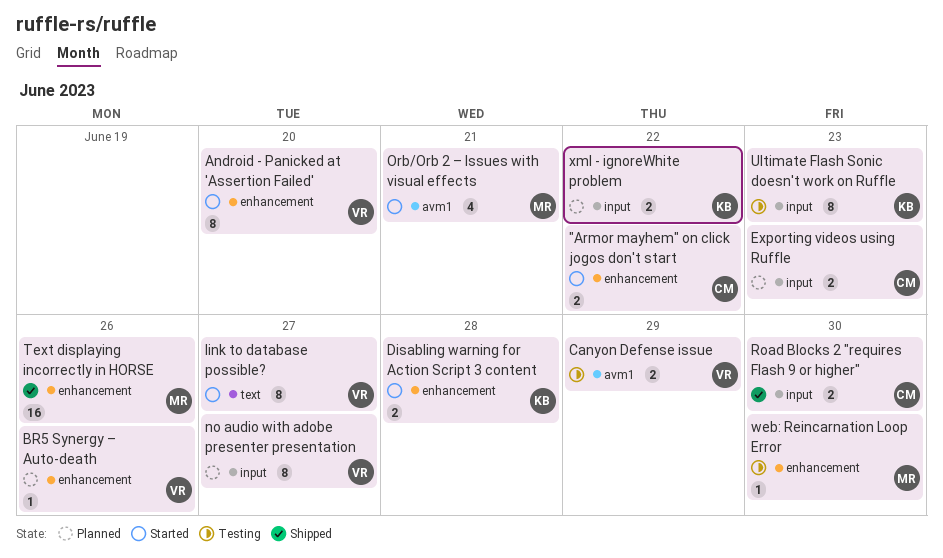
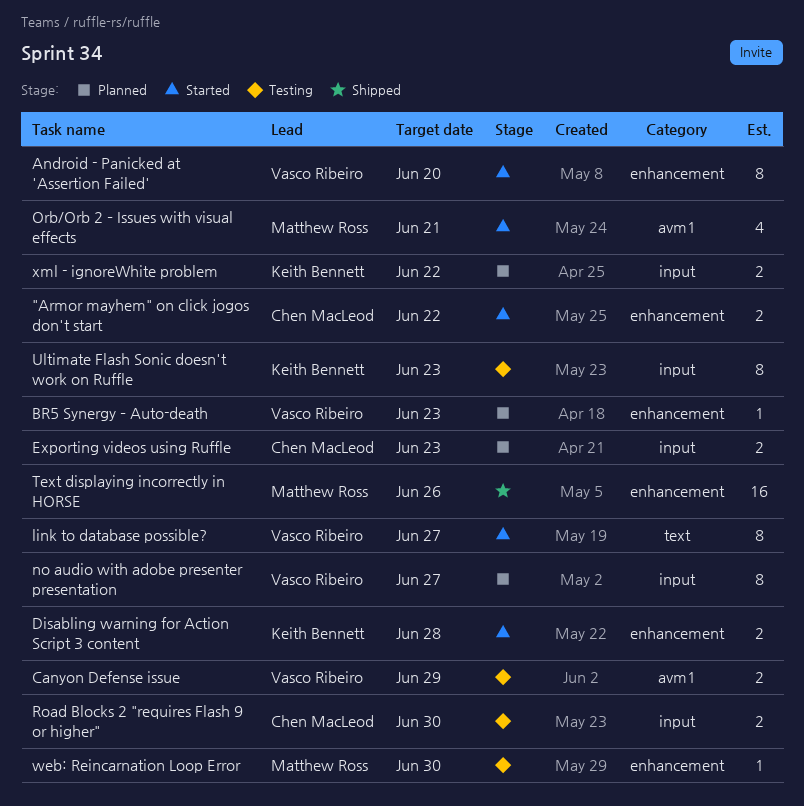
BR5 Synergy – Auto-death, due: Jun 26 -> Jun 23
Road Blocks 2 "requires Flash 9 or higher", status: Shipped -> Testing

